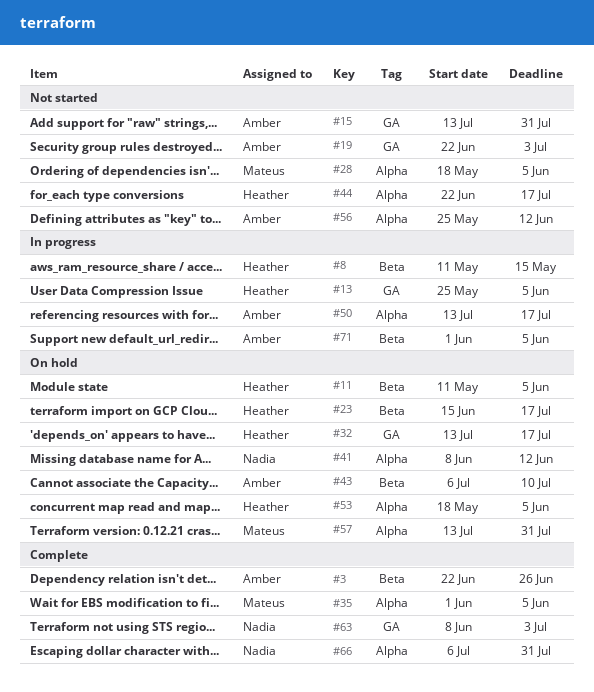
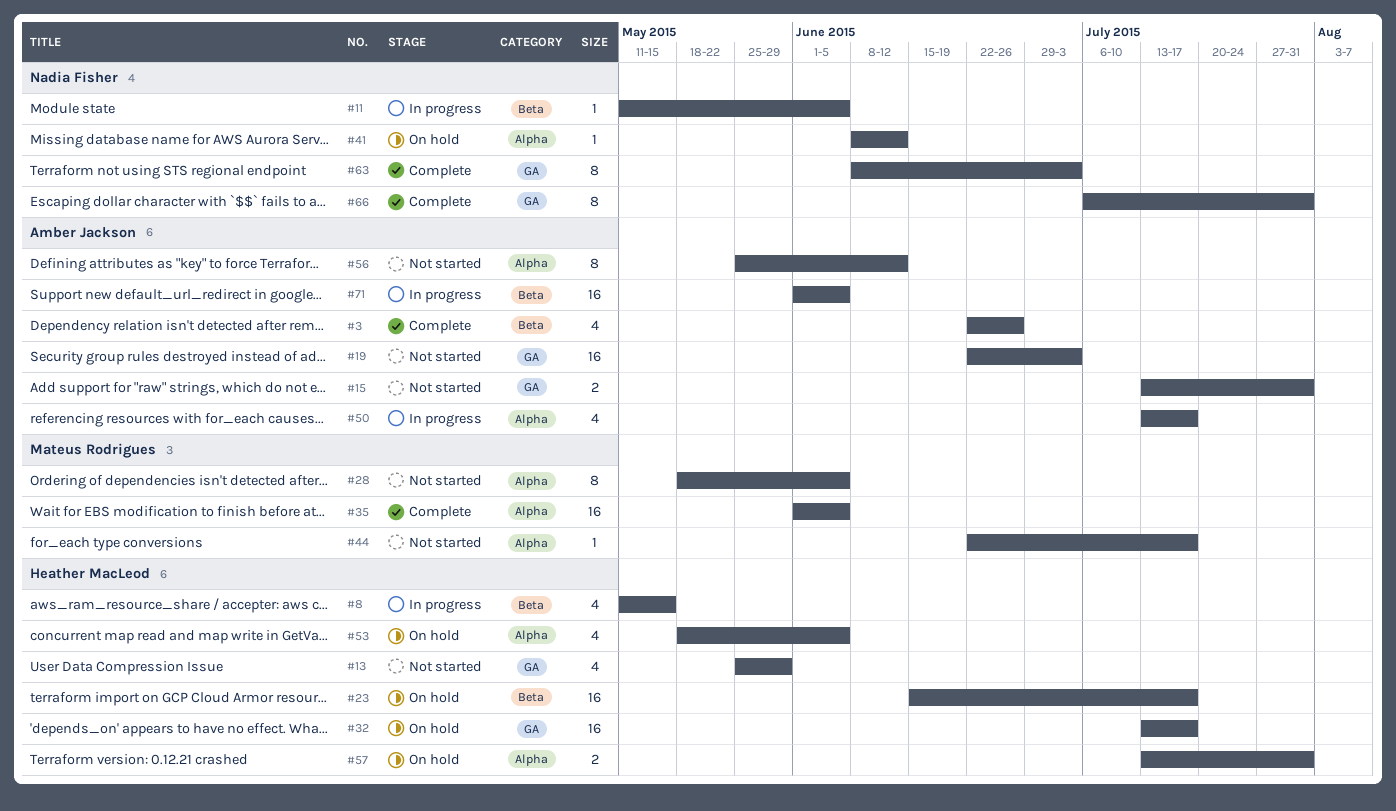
#11, status: On hold -> In progress
#11, owner: Heather MacLeod -> Nadia Fisher
#13, status: In progress -> Not started
#13, due: Jun 5 -> May 29
#43: present -> none
#44, owner: Heather MacLeod -> Mateus Rodrigues
#57, owner: Mateus Rodrigues -> Heather MacLeod
#66, label: Alpha -> GA

